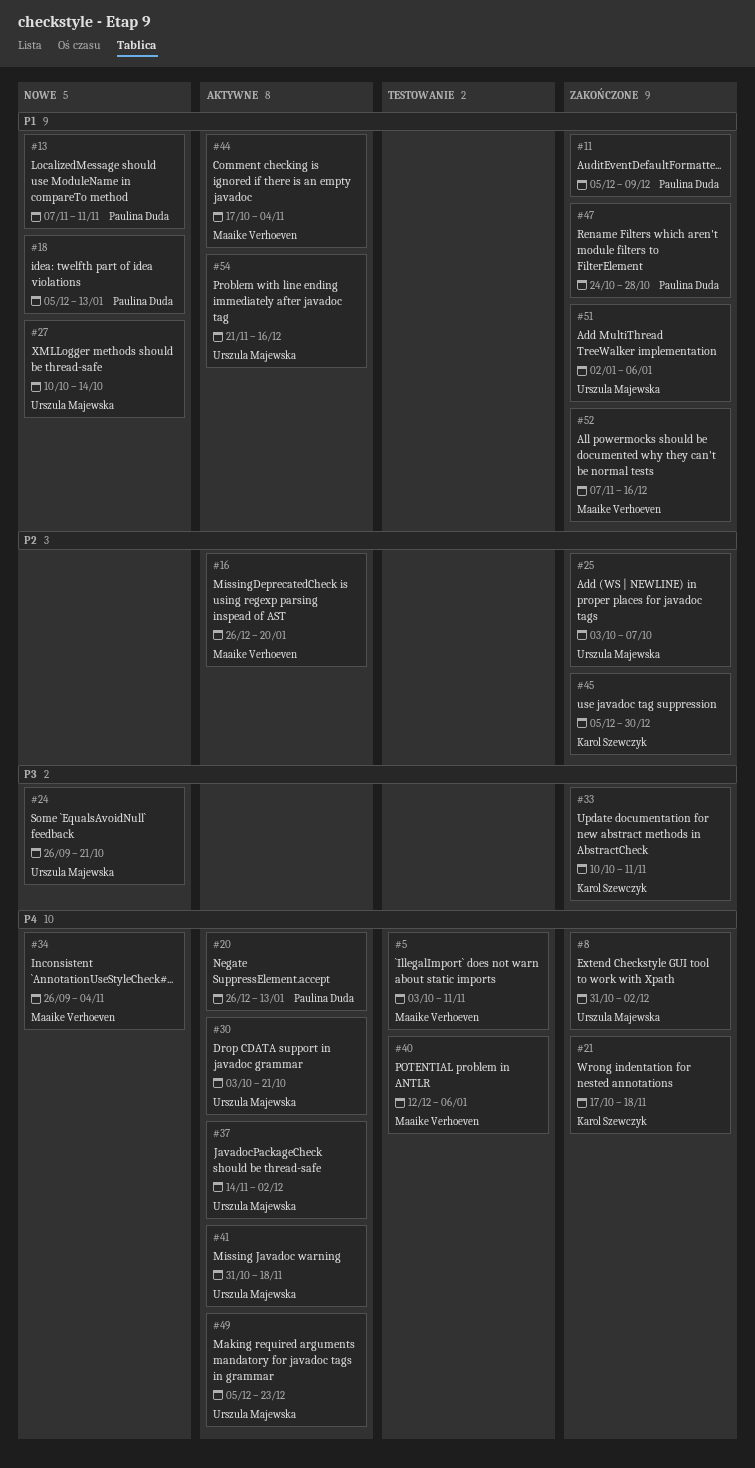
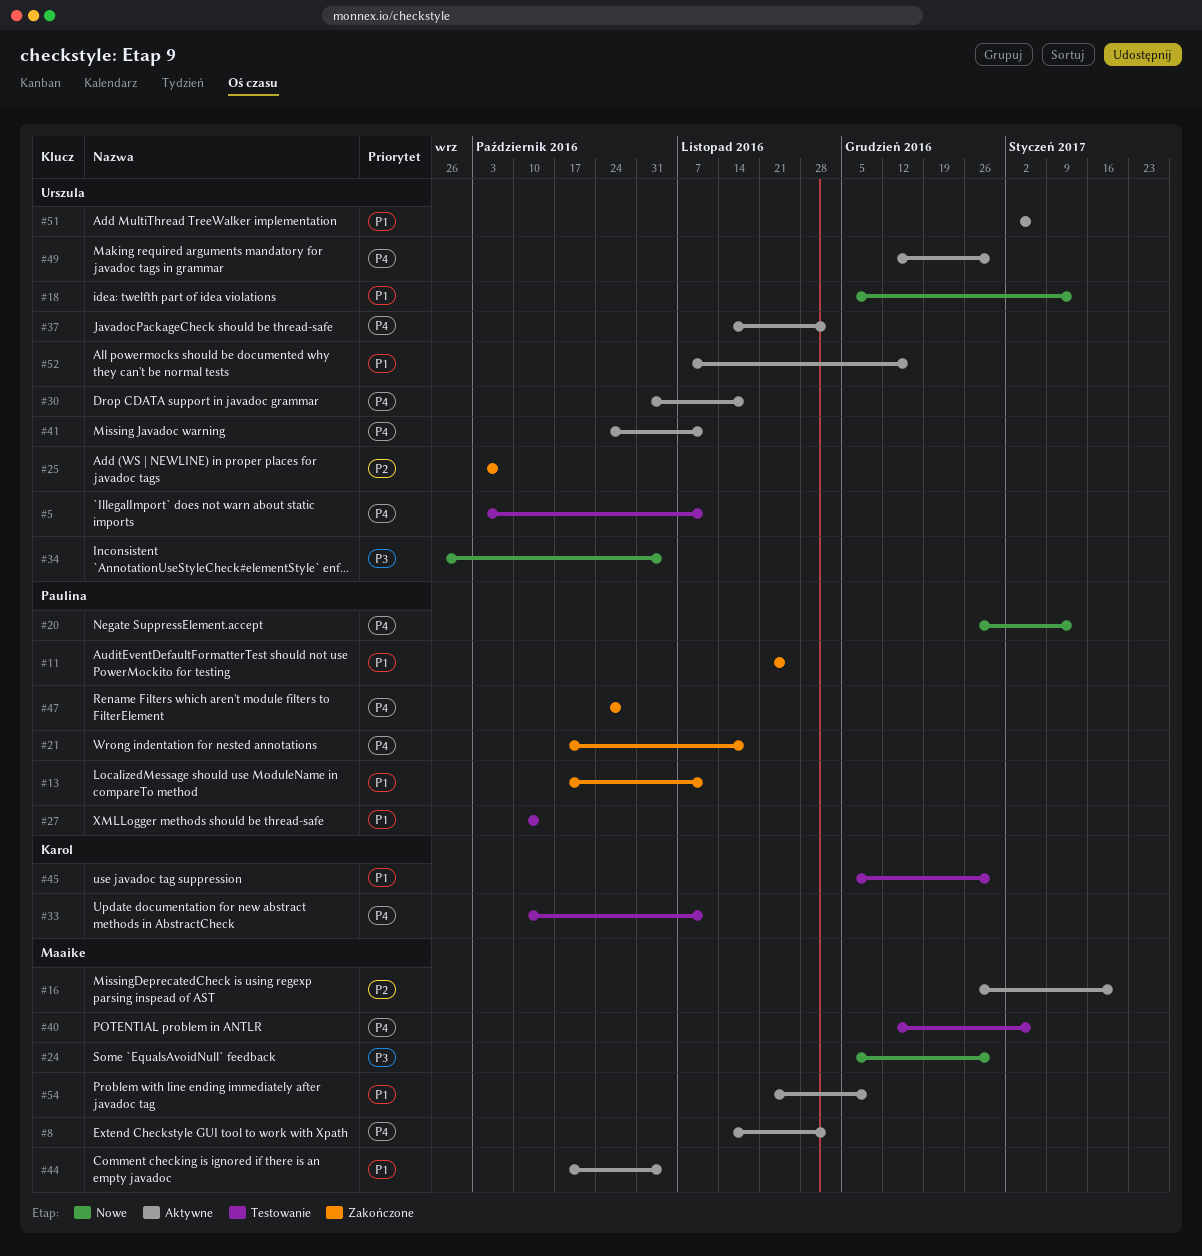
#5, owner: Maaike Verhoeven -> Urszula Majewska
#8, status: Zakończone -> Aktywne
#8, owner: Urszula Majewska -> Maaike Verhoeven
#8, start: Oct 31 -> Nov 14
#11, start: Dec 5 -> Nov 21
#11, due: Dec 9 -> Nov 25
#13, status: Nowe -> Zakończone
#13, start: Nov 7 -> Oct 17
#18, owner: Paulina Duda -> Urszula Majewska
#20, status: Aktywne -> Nowe
#21, owner: Karol Szewczyk -> Paulina Duda
#24, owner: Urszula Majewska -> Maaike Verhoeven
#24, start: Sep 26 -> Dec 5
#24, due: Oct 21 -> Dec 30
#27, status: Nowe -> Testowanie
#27, owner: Urszula Majewska -> Paulina Duda
#30, start: Oct 3 -> Oct 31
#30, due: Oct 21 -> Nov 18
#33, status: Zakończone -> Testowanie
#33, priority: P3 -> P4
#34, owner: Maaike Verhoeven -> Urszula Majewska
#34, priority: P4 -> P3
#41, start: Oct 31 -> Oct 24
#41, due: Nov 18 -> Nov 11
#45, status: Zakończone -> Testowanie
#45, priority: P2 -> P1
#47, priority: P1 -> P4
#49, start: Dec 5 -> Dec 12
#49, due: Dec 23 -> Dec 30
#51, status: Zakończone -> Aktywne
#52, status: Zakończone -> Aktywne
#52, owner: Maaike Verhoeven -> Urszula Majewska
#54, owner: Urszula Majewska -> Maaike Verhoeven
#54, due: Dec 16 -> Dec 9

